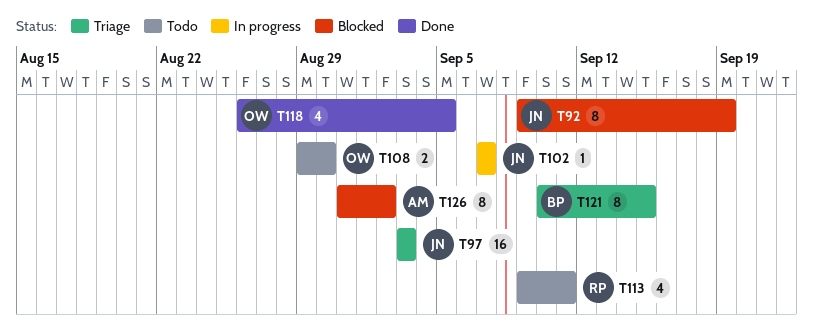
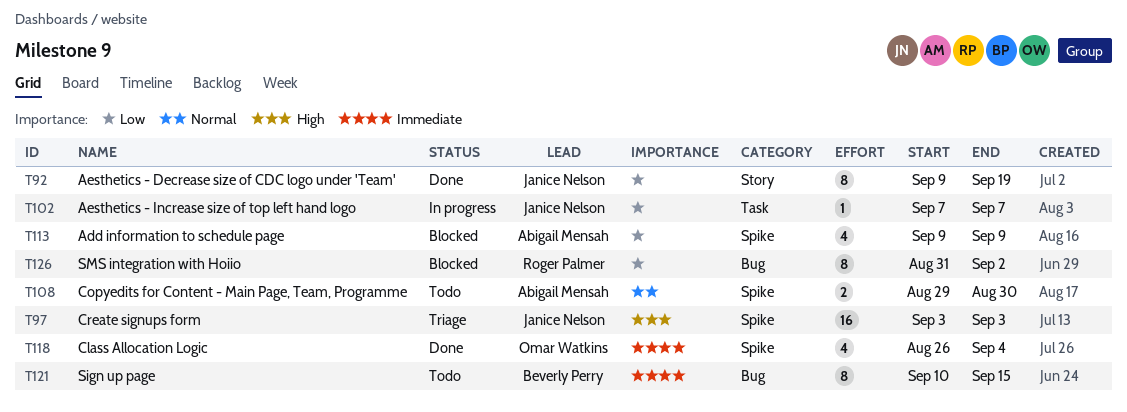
T92, status: Blocked -> Done
T108, owner: Omar Watkins -> Abigail Mensah
T113, status: Todo -> Blocked
T113, owner: Roger Palmer -> Abigail Mensah
T113, due: Sep 11 -> Sep 9
T118, due: Sep 5 -> Sep 4
T121, status: Triage -> Todo
T126, owner: Abigail Mensah -> Roger Palmer

